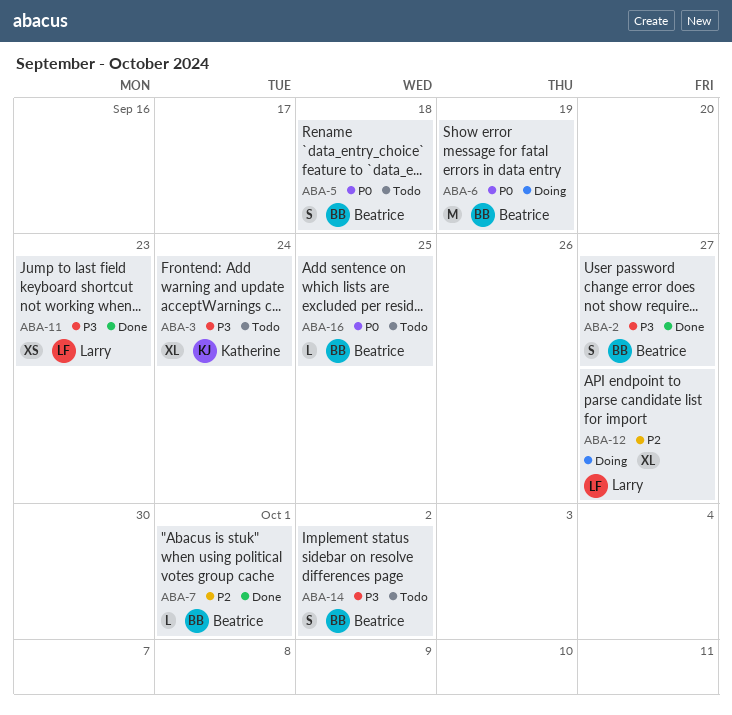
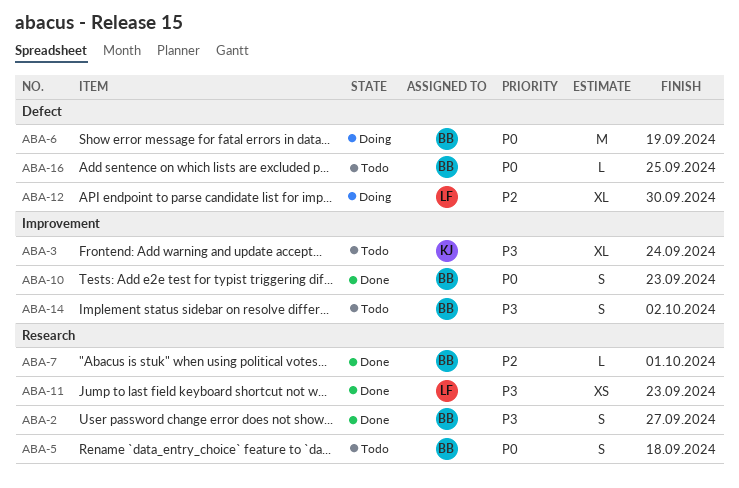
ABA-10: none -> present
ABA-12, due: Sep 27 -> Sep 30

